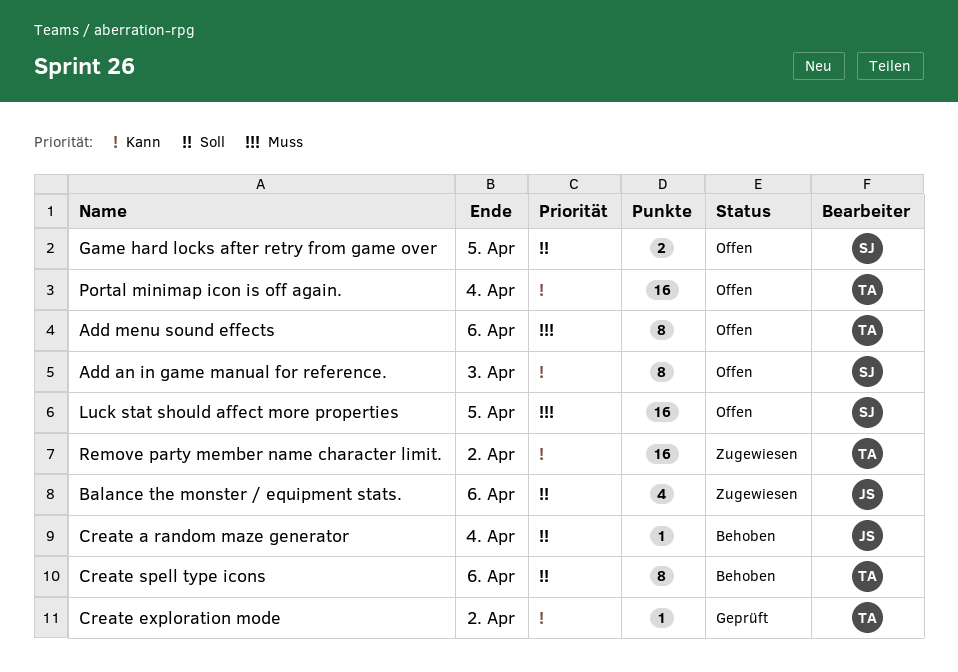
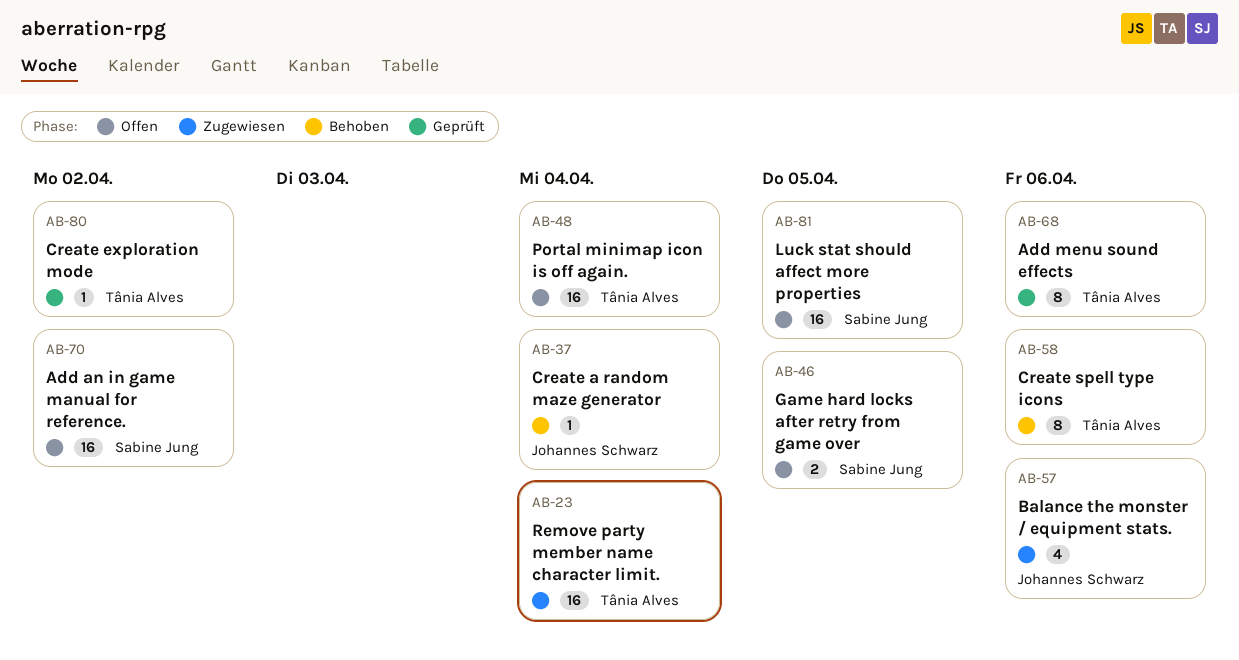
Add an in game manual for reference., estimate: 8 -> 16
Add an in game manual for reference., due: Apr 3 -> Apr 2
Add menu sound effects, status: Offen -> Geprüft
Remove party member name character limit., due: Apr 2 -> Apr 4

